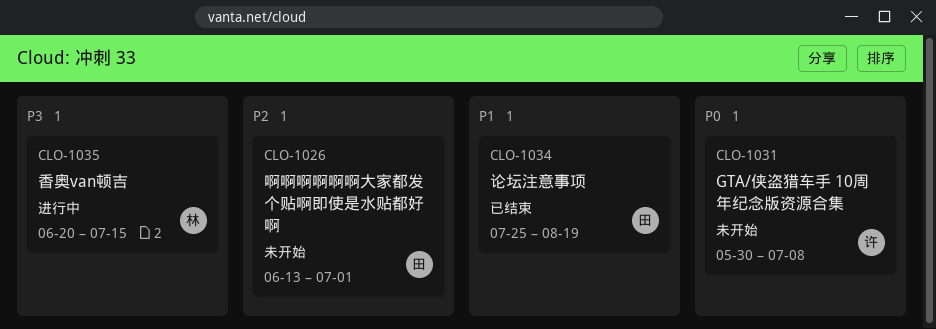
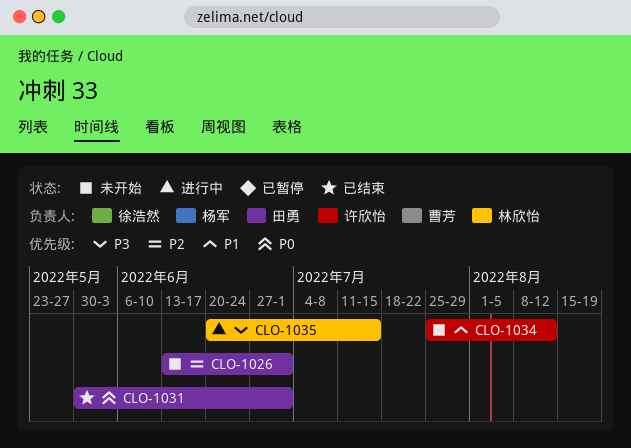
CLO-1031, status: 未开始 -> 已结束
CLO-1031, owner: 许欣怡 -> 田勇
CLO-1031, due: Jul 8 -> Jul 1
CLO-1034, status: 已结束 -> 未开始
CLO-1034, owner: 田勇 -> 许欣怡
CLO-1034, due: Aug 19 -> Aug 12

